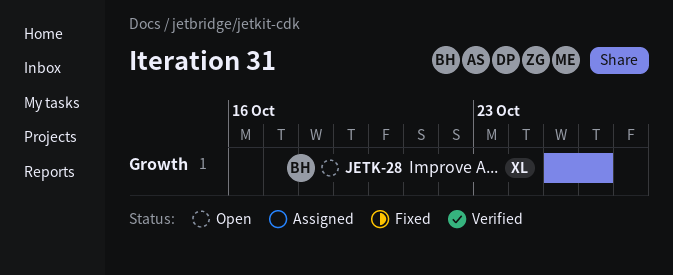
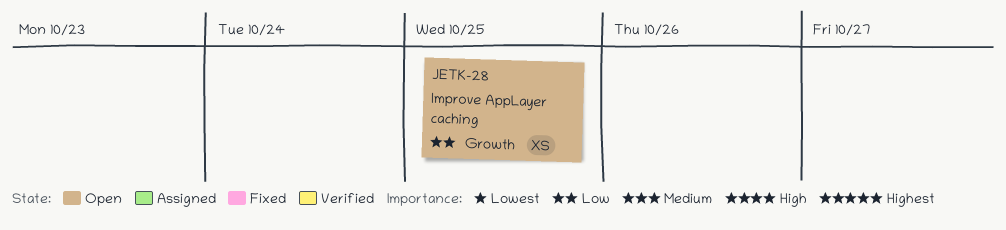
JETK-28, estimate: XL -> XS
JETK-28, due: Oct 26 -> Oct 25

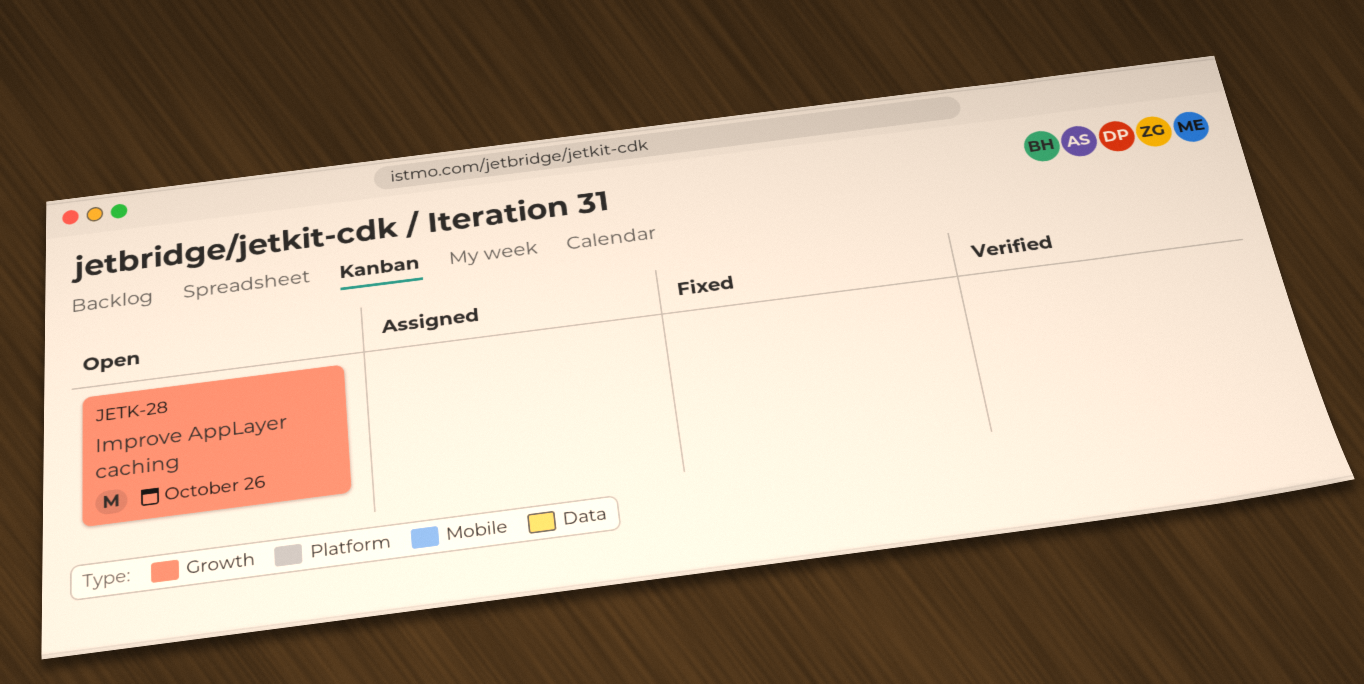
JETK-28, estimate: XS -> M
JETK-28, due: Oct 25 -> Oct 26

